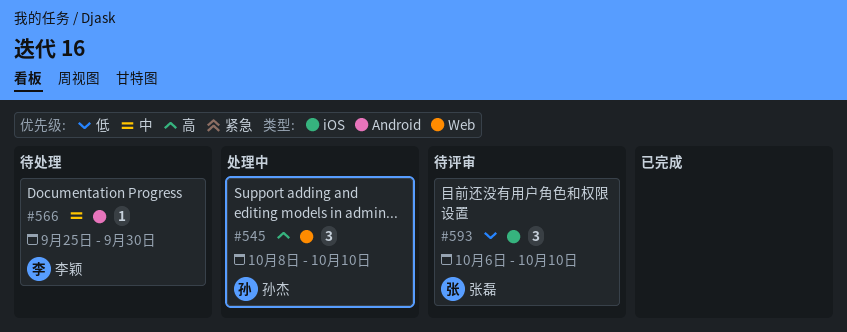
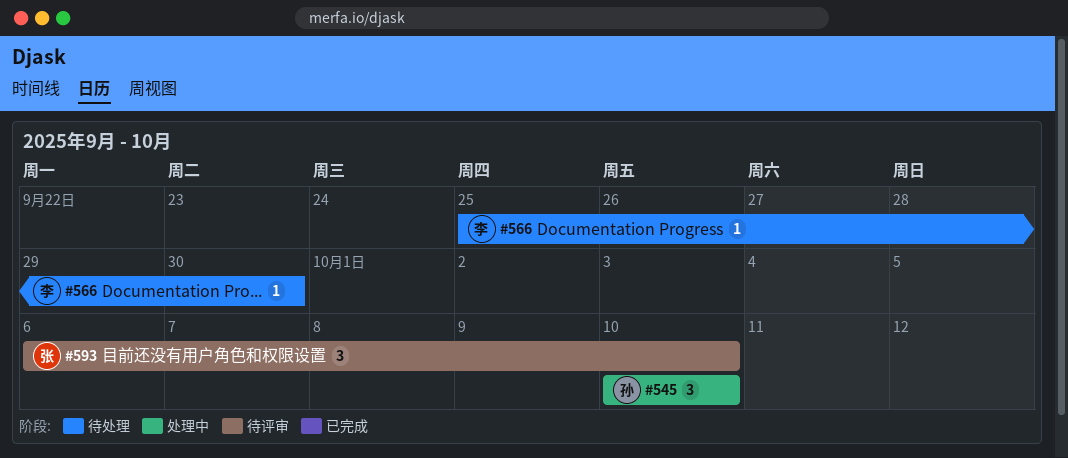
#545, start: Oct 8 -> Oct 10

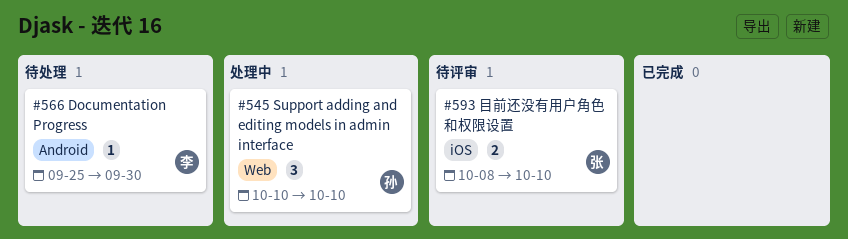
#593, estimate: 3 -> 2
#593, start: Oct 6 -> Oct 8

